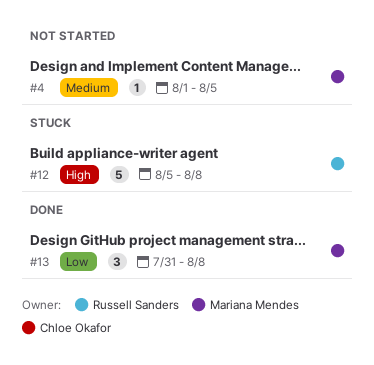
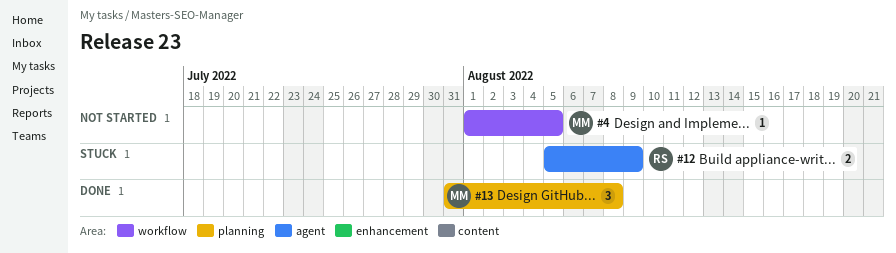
#12, estimate: 5 -> 2
#12, due: Aug 8 -> Aug 9

